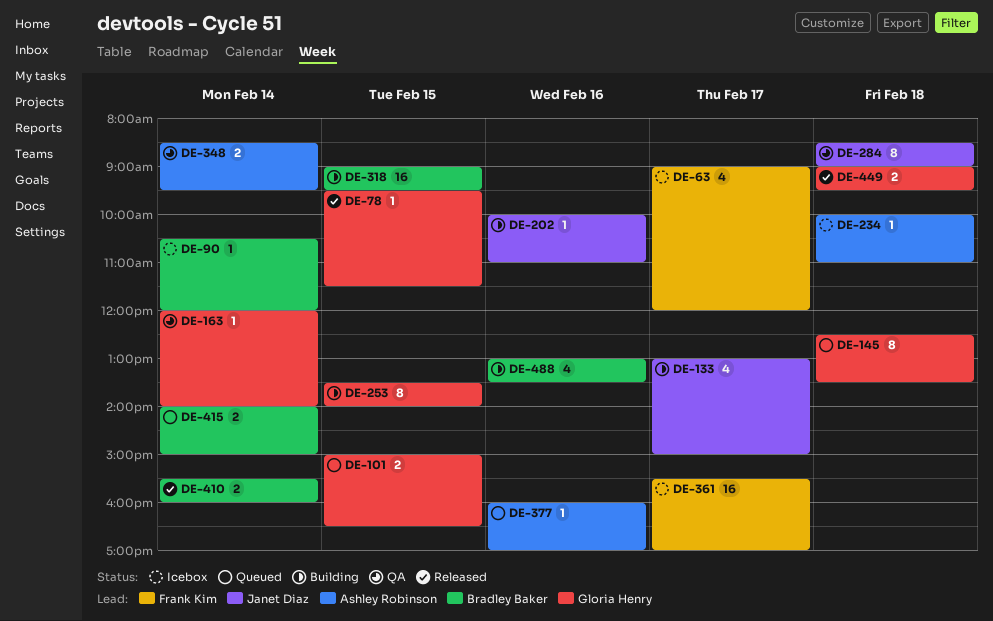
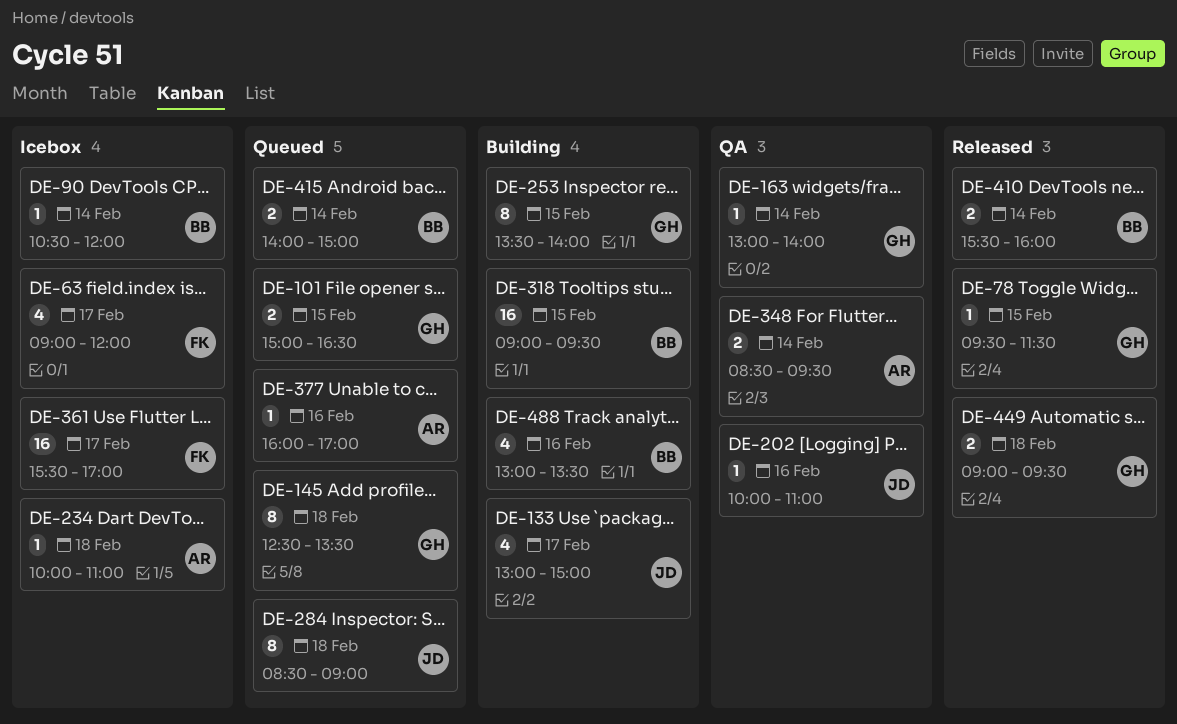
DE-163, begins: 12:00 -> 13:00
DE-202, status: Building -> QA
DE-284, status: QA -> Queued

